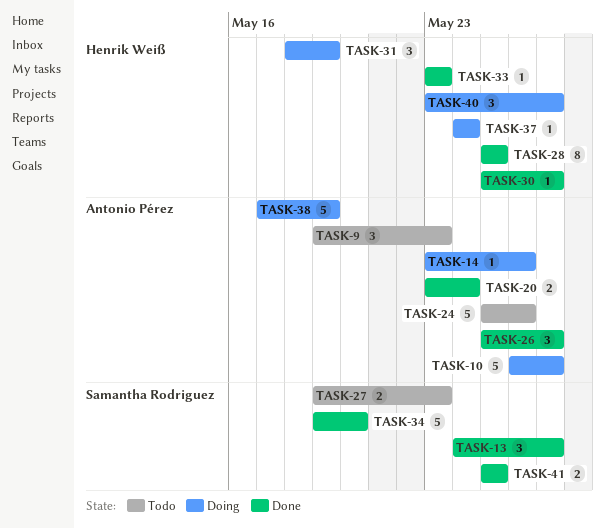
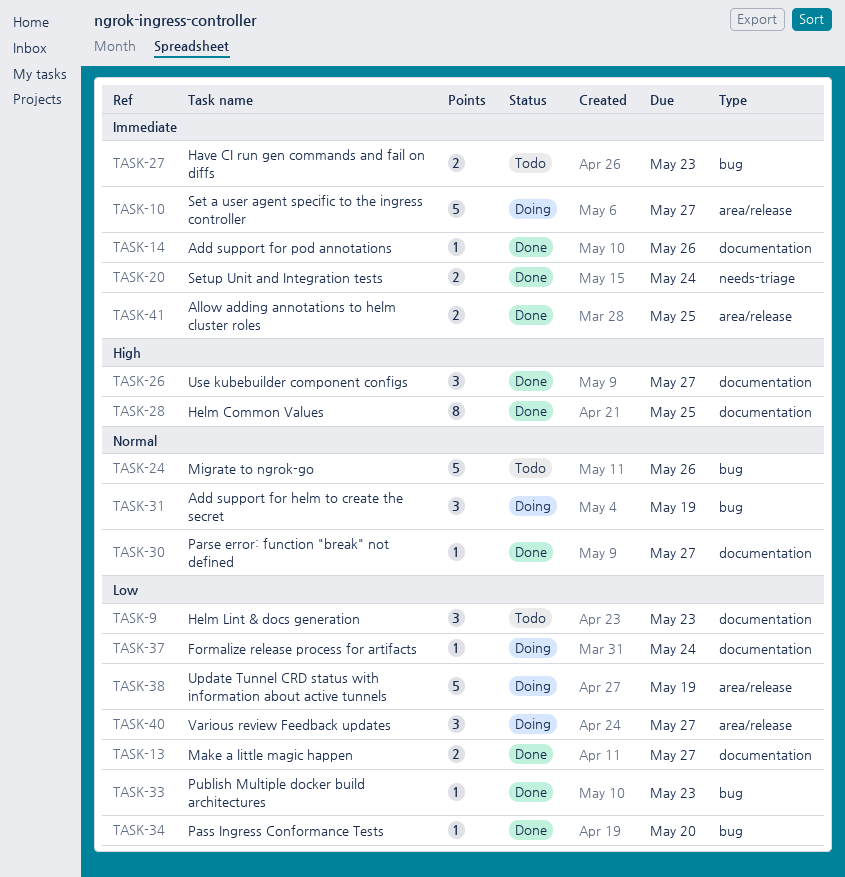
TASK-13, estimate: 3 -> 2
TASK-14, status: Doing -> Done
TASK-34, estimate: 5 -> 1

